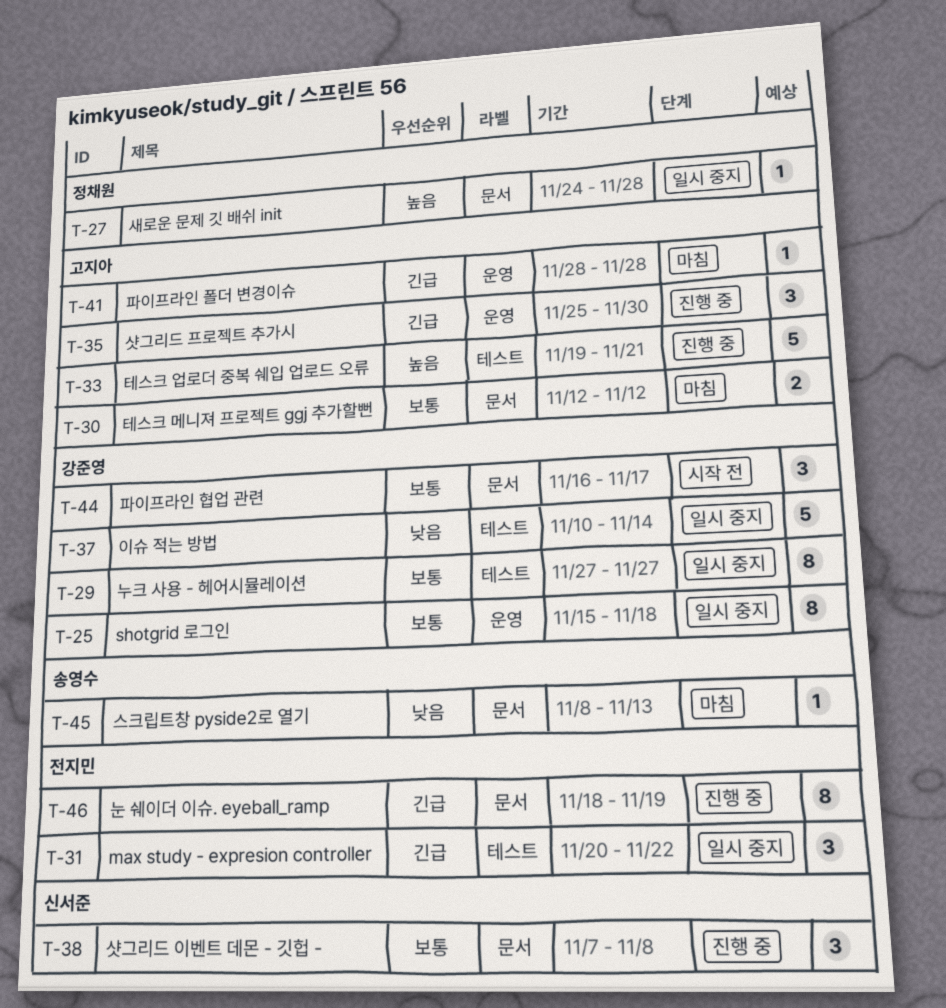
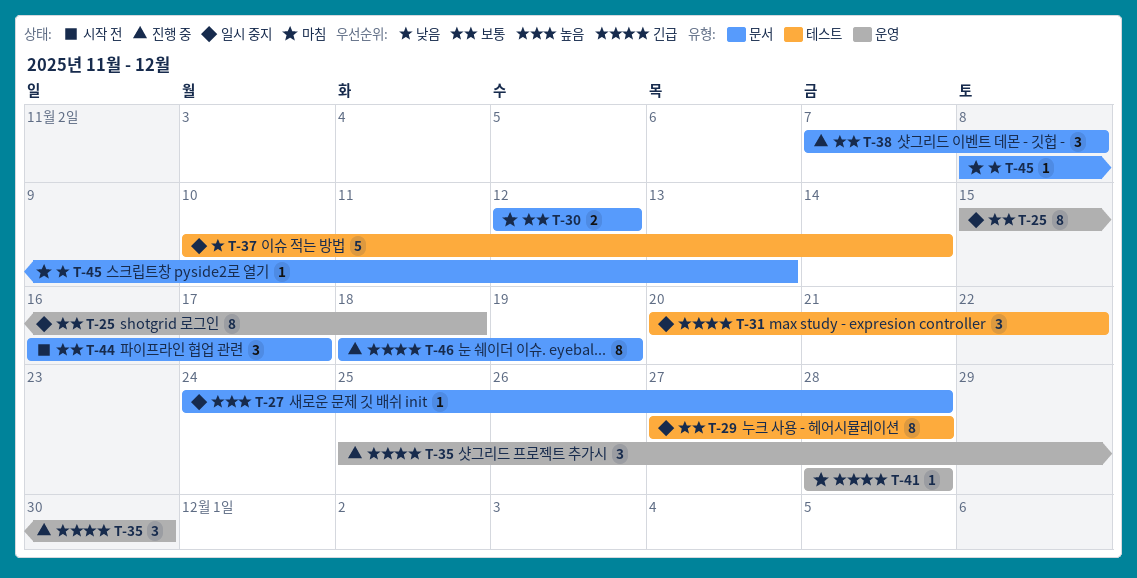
T-29, due: Nov 27 -> Nov 28
T-33: present -> none

